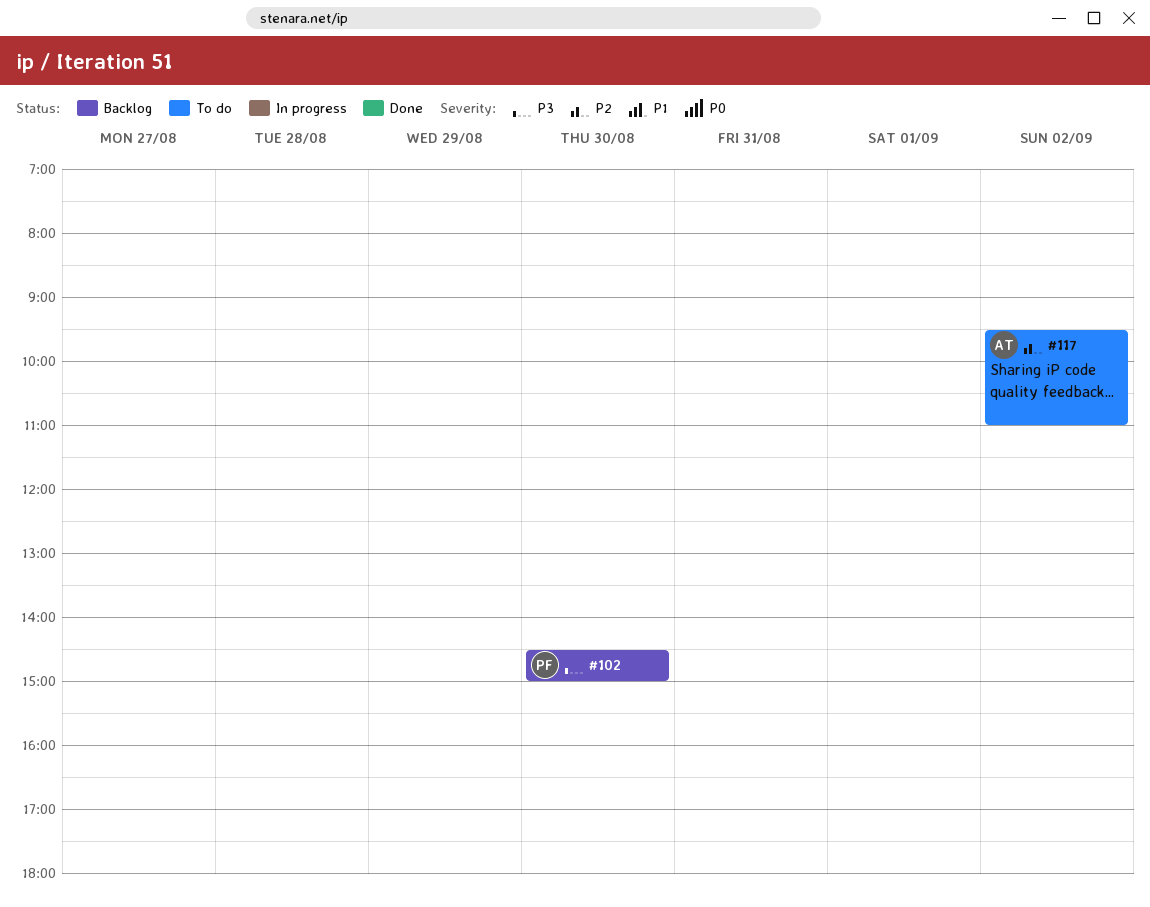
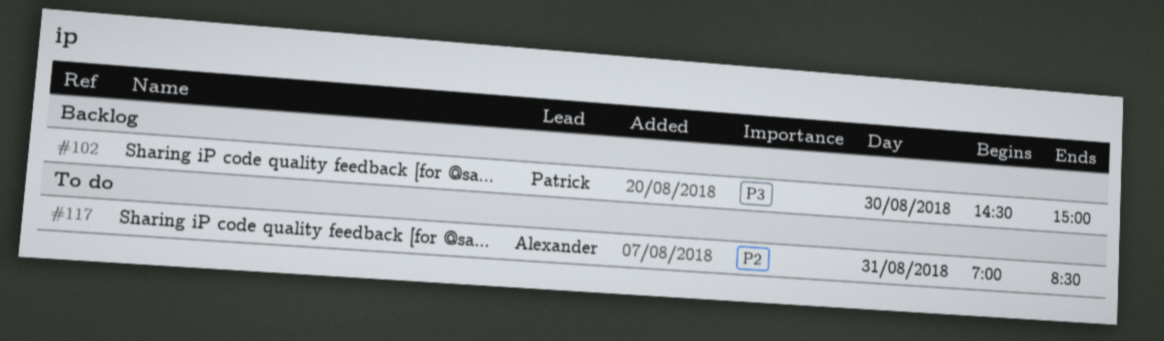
#117, day: Sep 2 -> Aug 31
#117, begins: 09:30 -> 07:00
#117, ends: 11:00 -> 08:30

